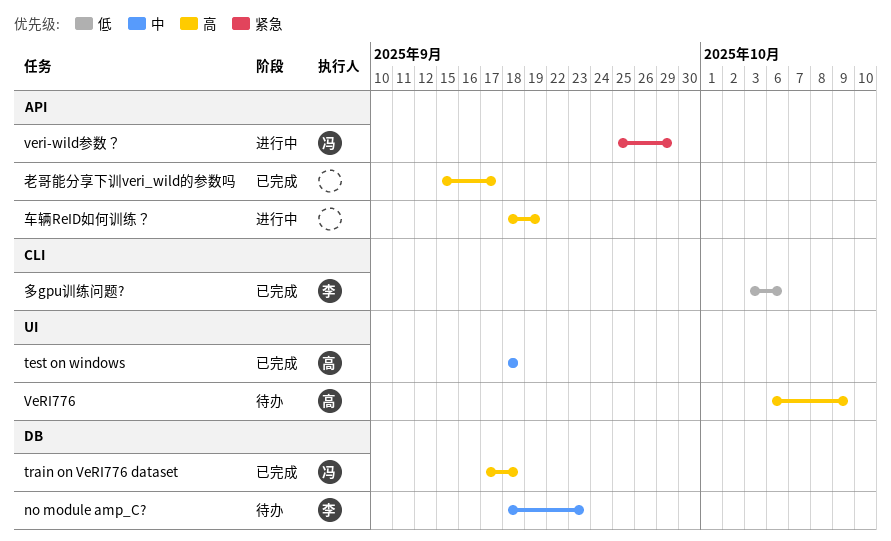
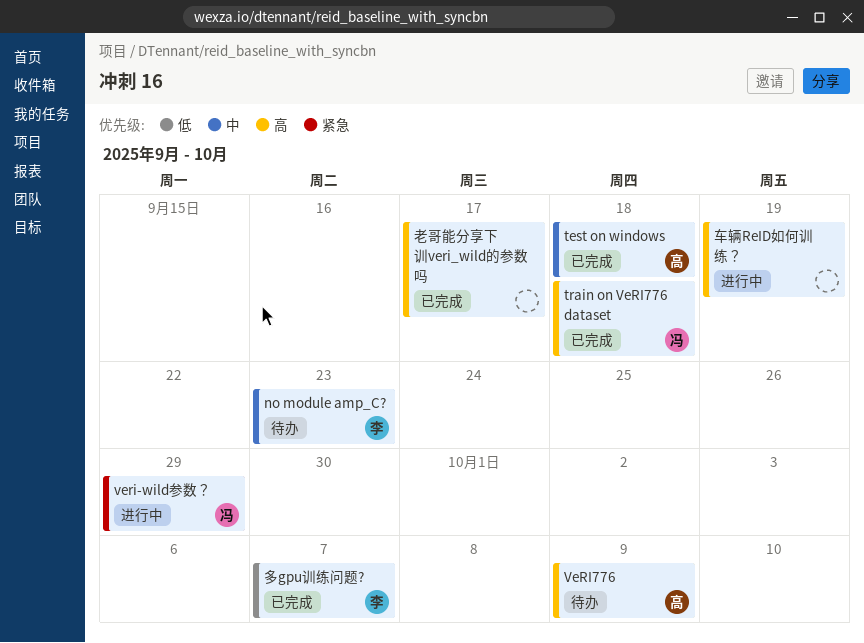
多gpu训练问题?, due: Oct 6 -> Oct 7

